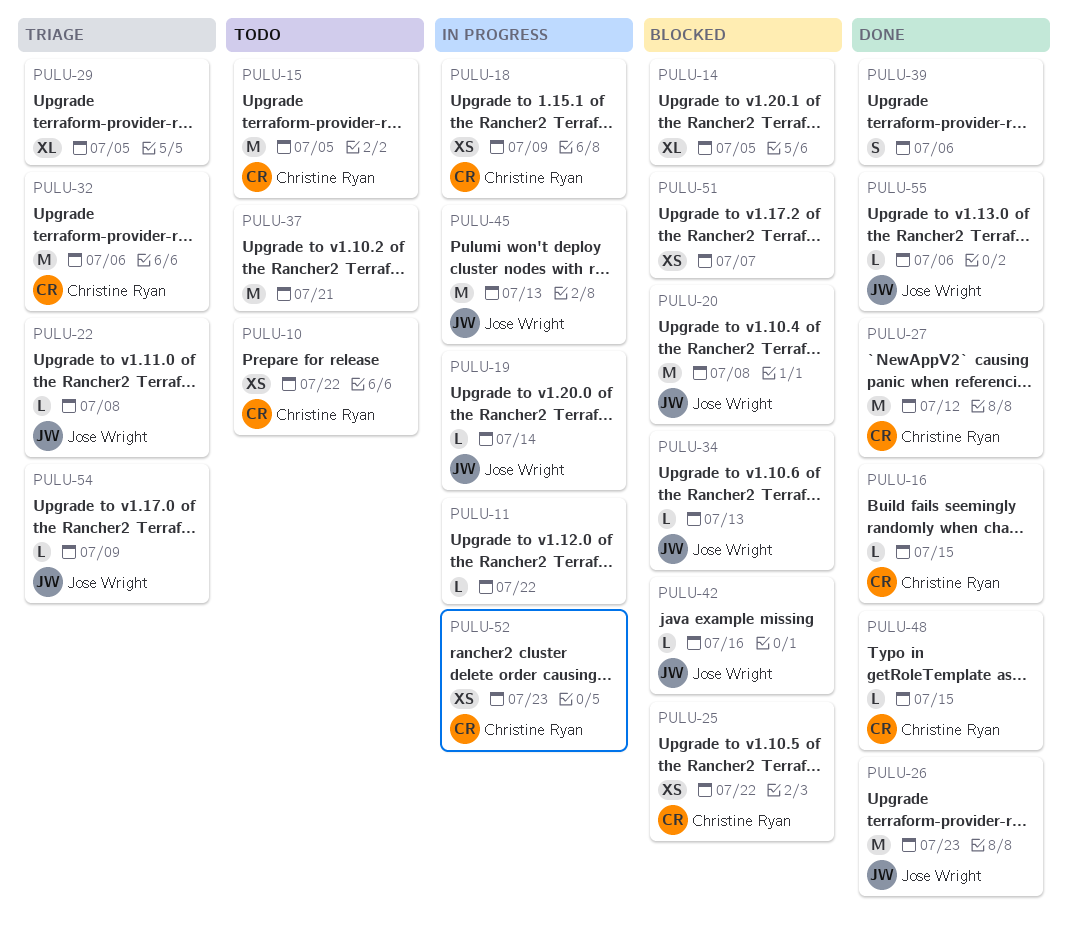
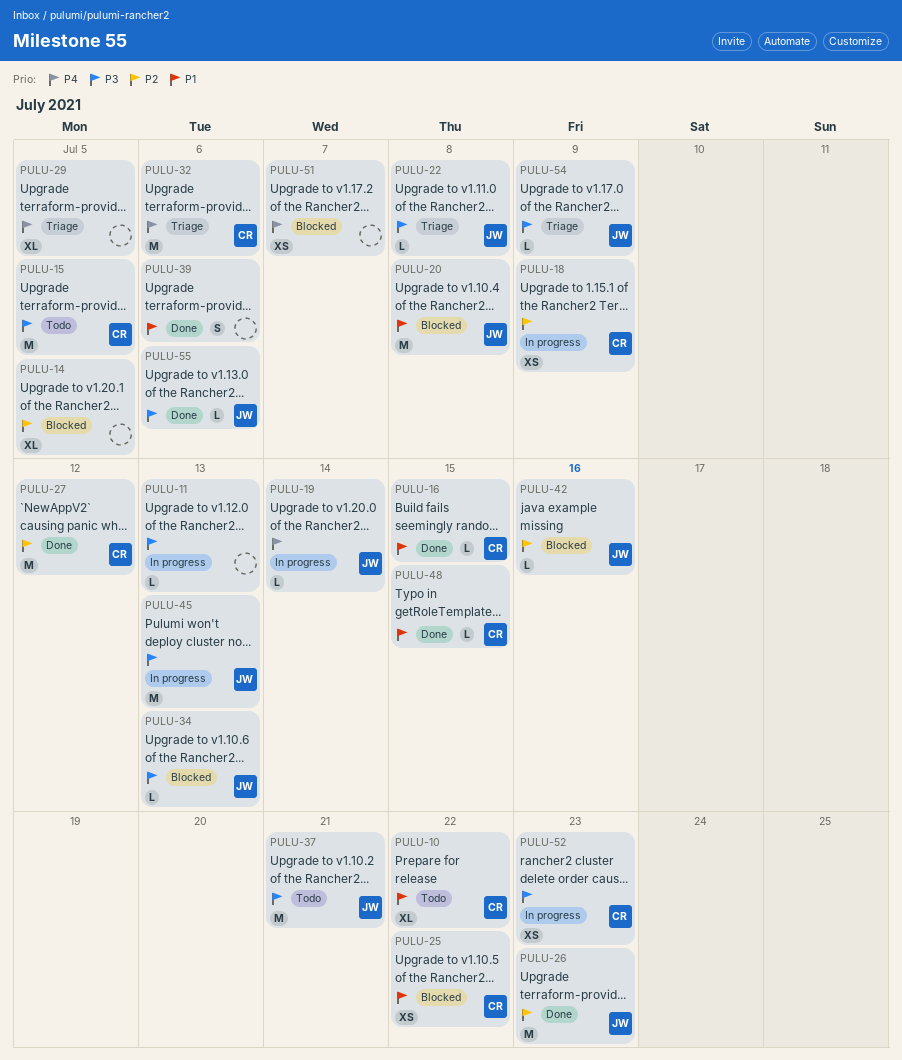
PULU-10, estimate: XS -> XL
PULU-11, due: Jul 22 -> Jul 13
PULU-37, owner: none -> Jose Wright

